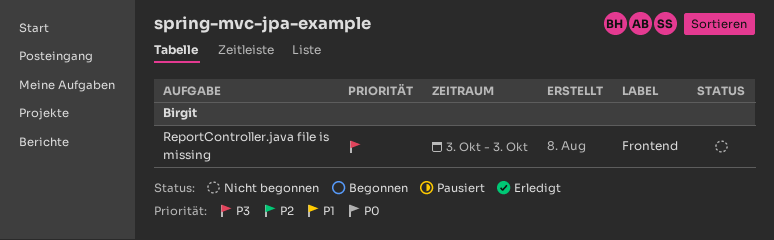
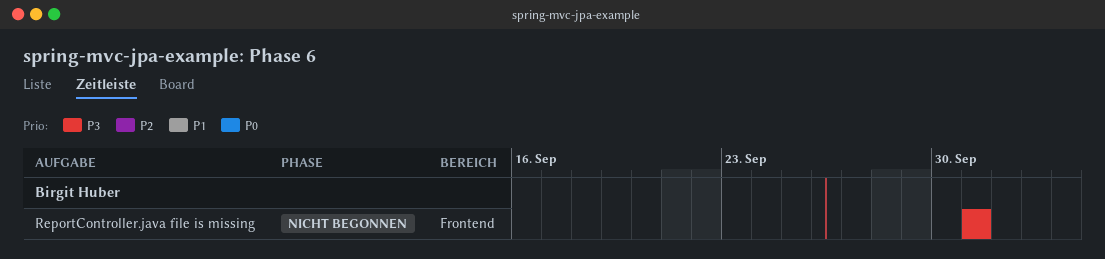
ReportController.java file is missing, start: Oct 3 -> Oct 1
ReportController.java file is missing, due: Oct 3 -> Oct 1

